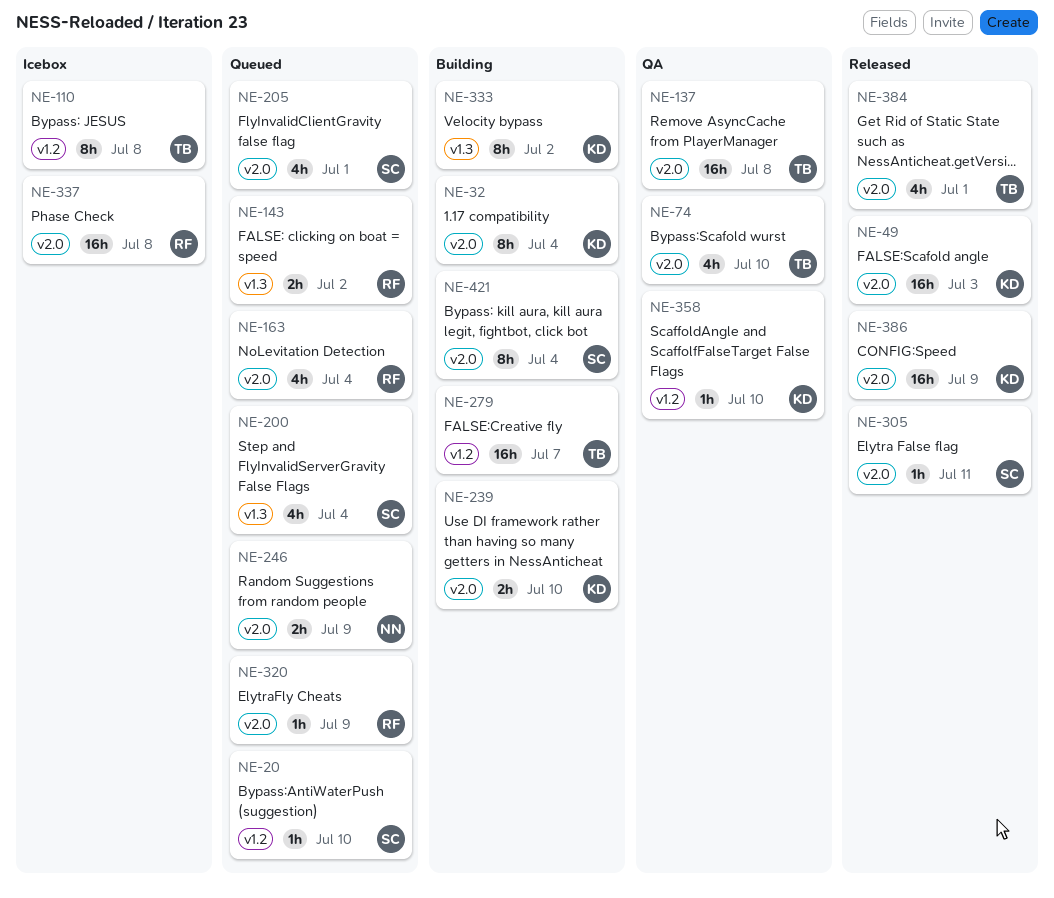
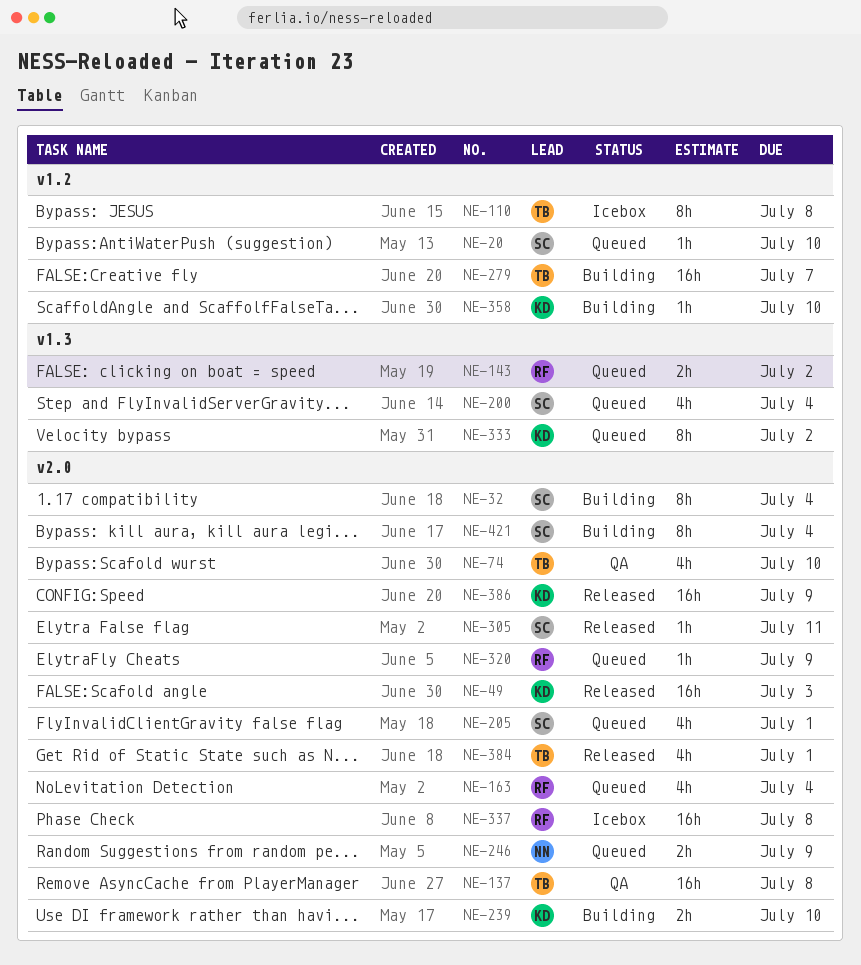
NE-32, owner: KD -> SC
NE-333, status: Building -> Queued
NE-358, status: QA -> Building

